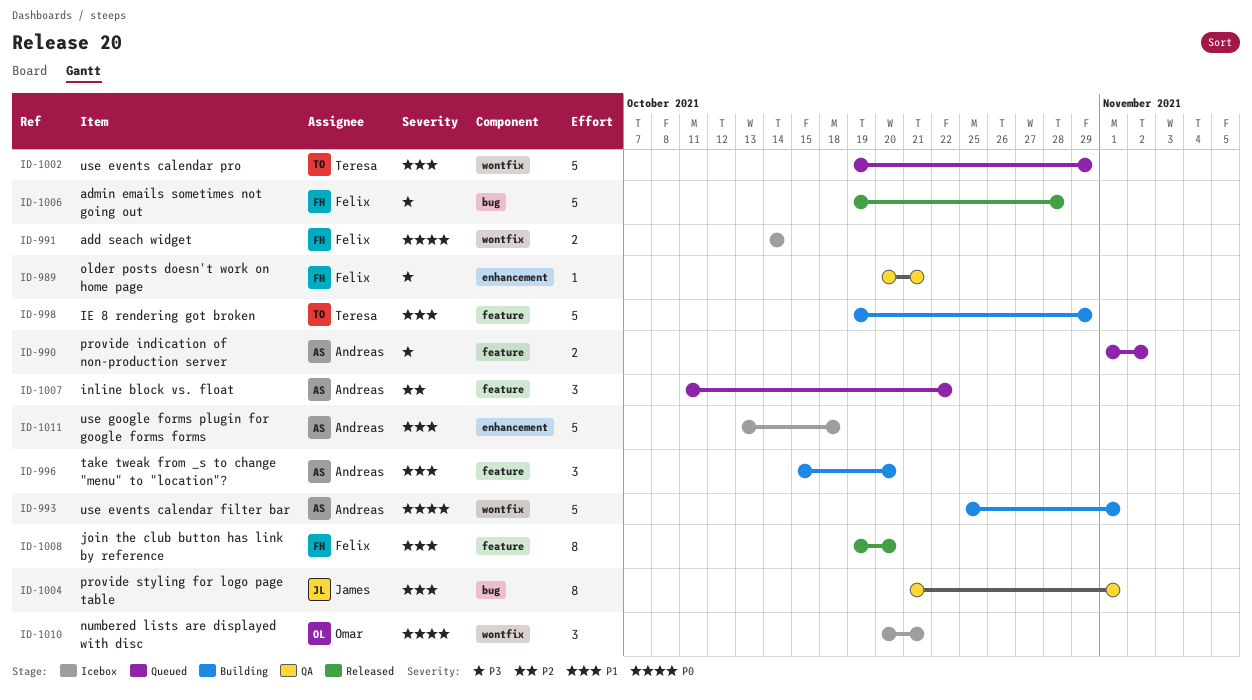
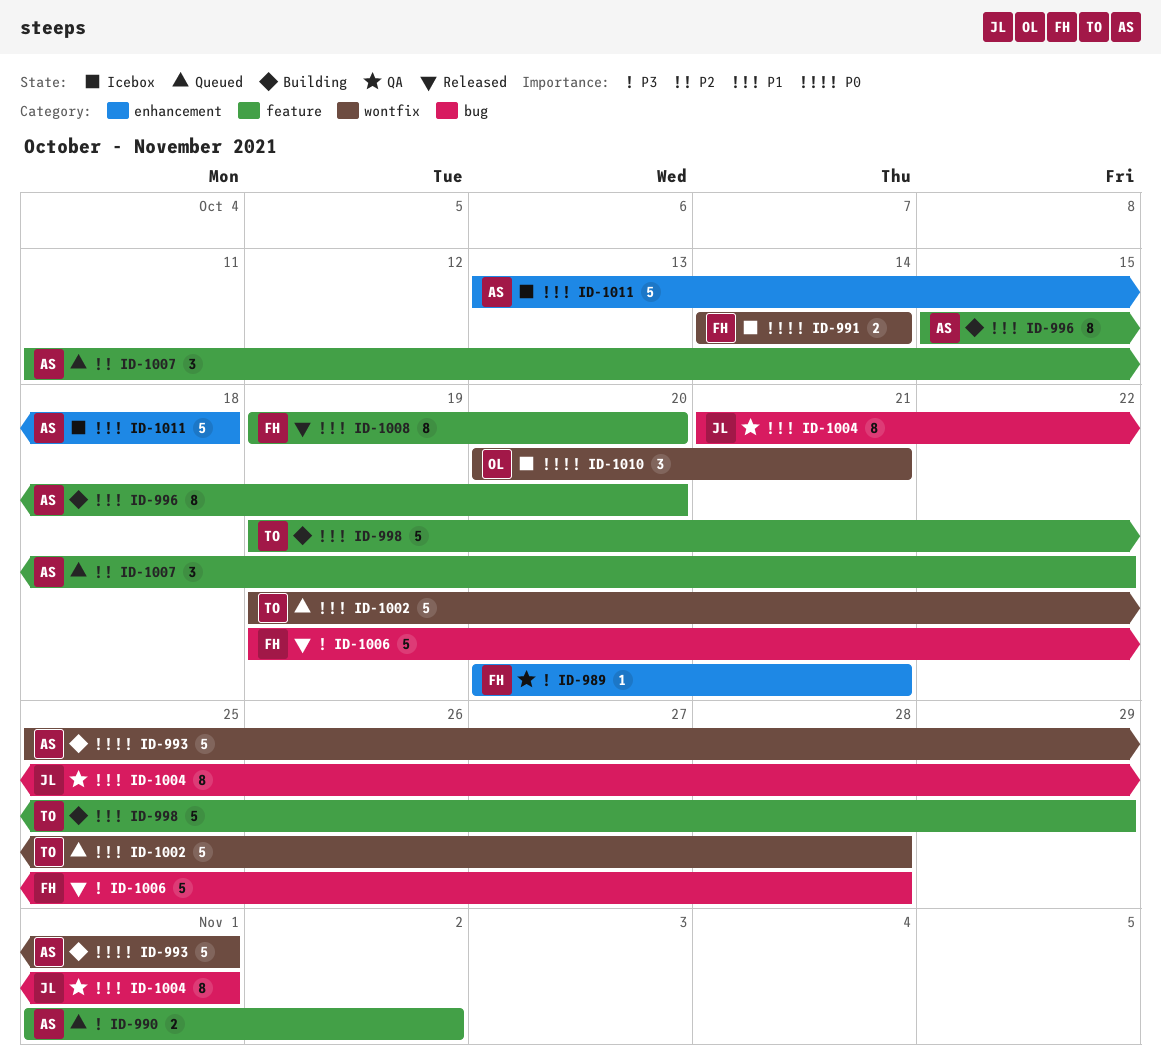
ID-996, estimate: 3 -> 8
ID-1002, due: Oct 29 -> Oct 28

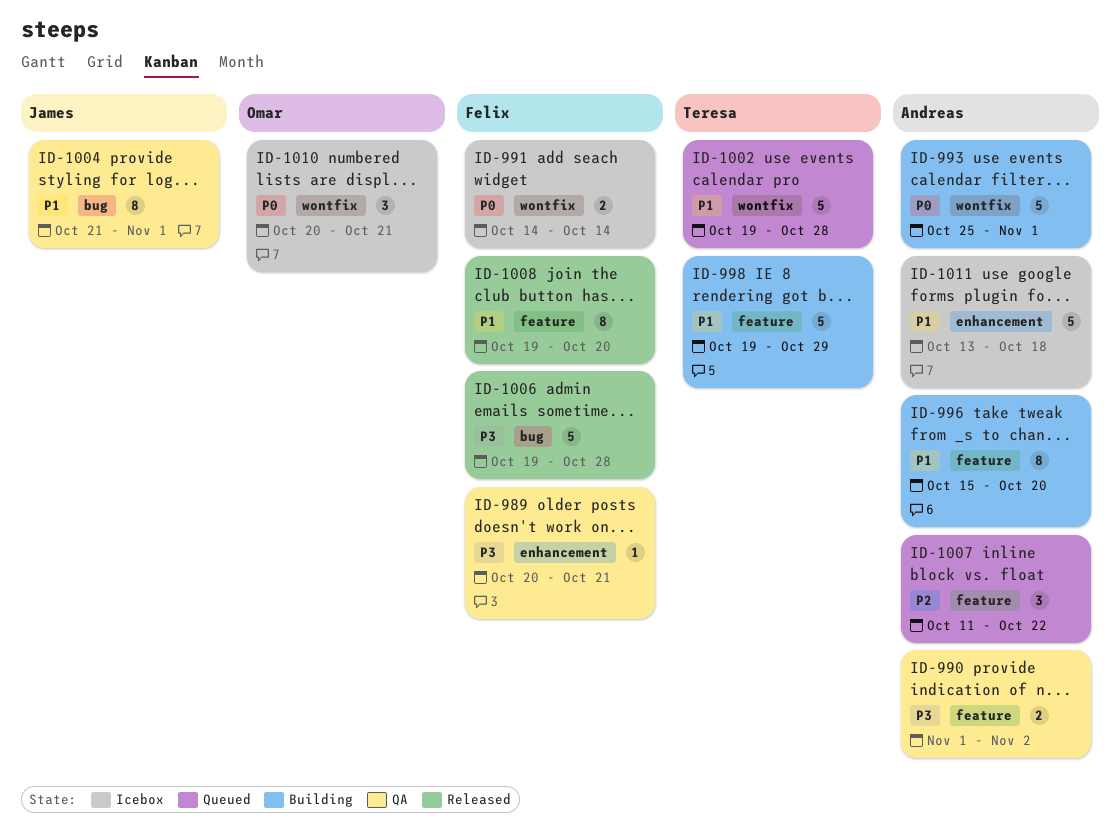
ID-990, status: Queued -> QA

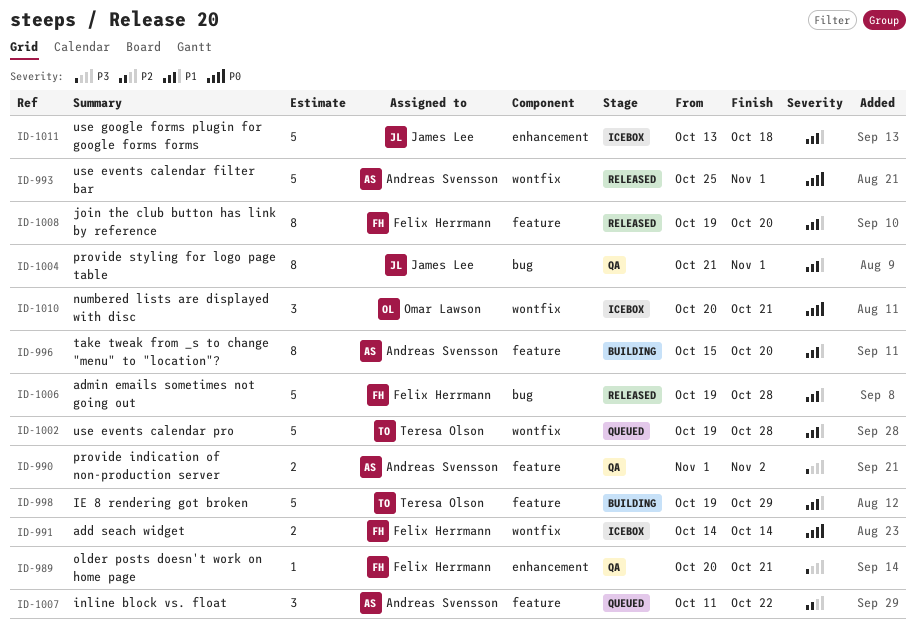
ID-993, status: Building -> Released
ID-1006, priority: P3 -> P1
ID-1011, owner: Andreas Svensson -> James Lee

